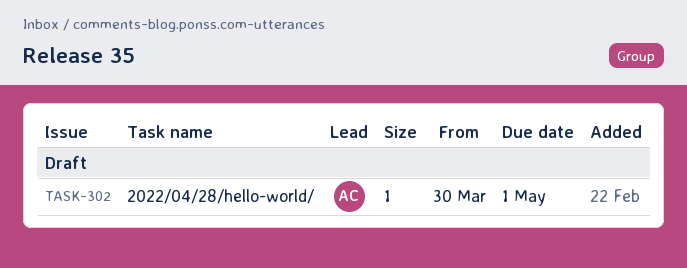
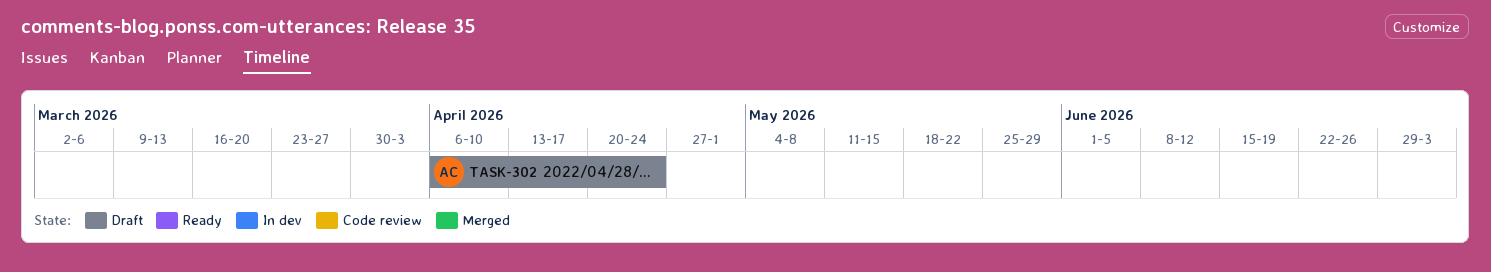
TASK-302, start: Mar 30 -> Apr 6
TASK-302, due: May 1 -> Apr 24

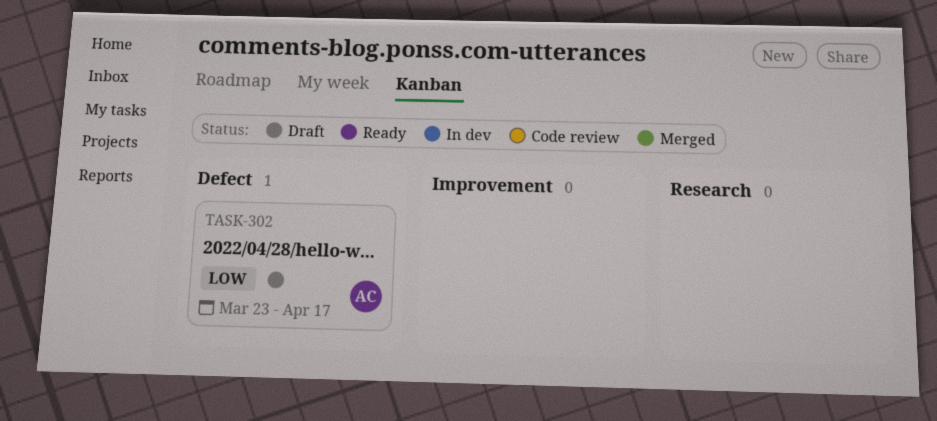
TASK-302, start: Apr 6 -> Mar 23
TASK-302, due: Apr 24 -> Apr 17

